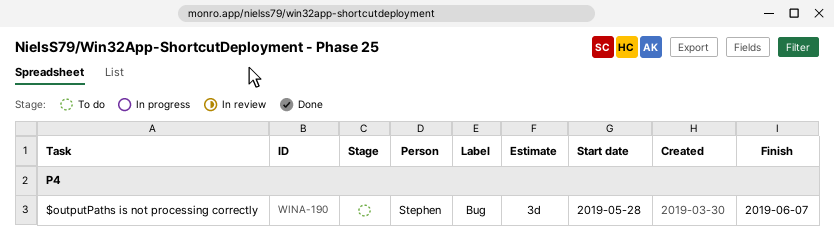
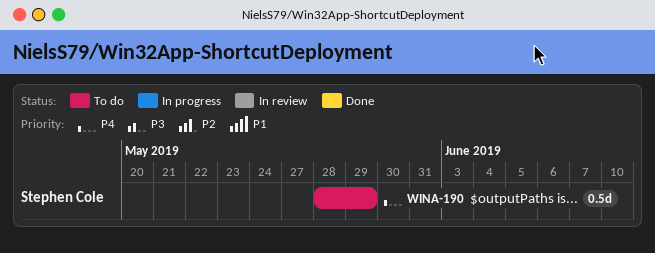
WINA-190, estimate: 3d -> 0.5d
WINA-190, due: Jun 7 -> May 29

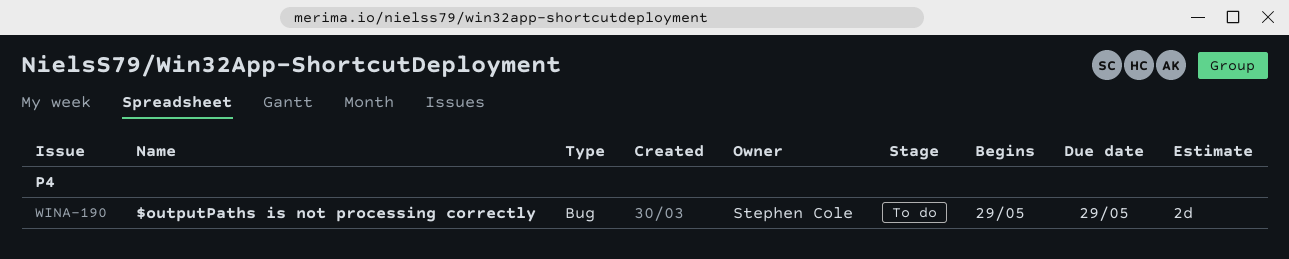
WINA-190, estimate: 0.5d -> 2d
WINA-190, start: May 28 -> May 29

